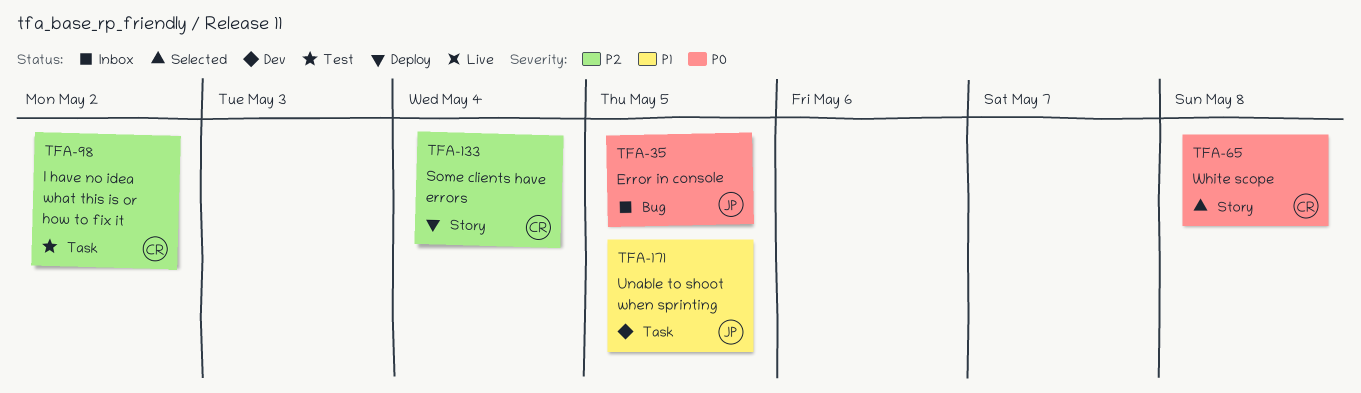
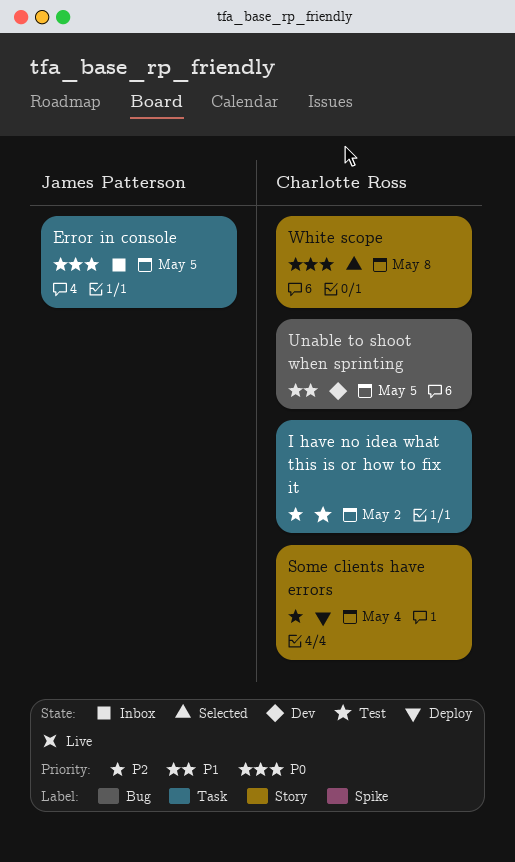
Error in console, label: Bug -> Task
Unable to shoot when sprinting, owner: James Patterson -> Charlotte Ross
Unable to shoot when sprinting, label: Task -> Bug

